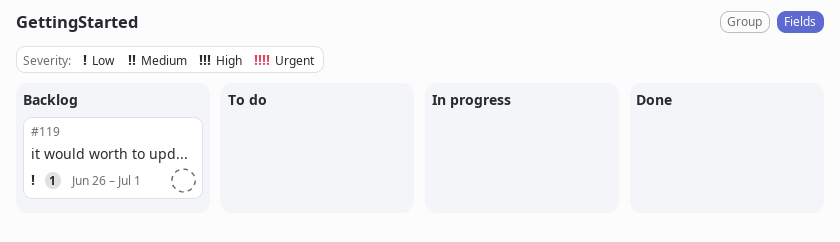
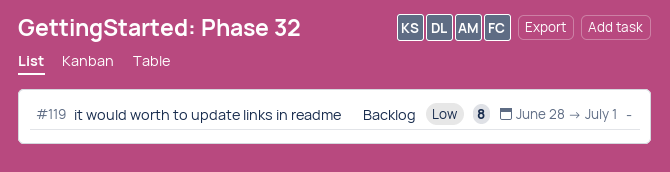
#119, estimate: 1 -> 8
#119, start: Jun 26 -> Jun 28

